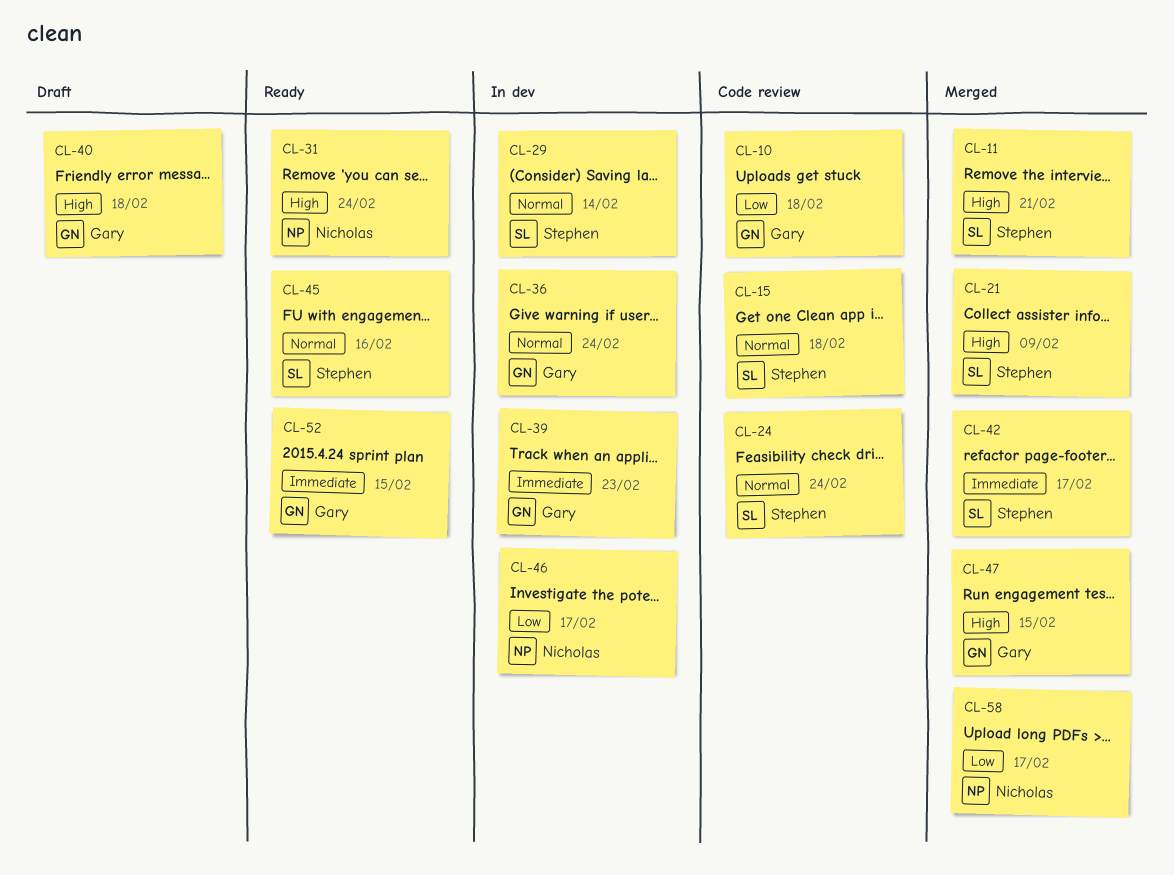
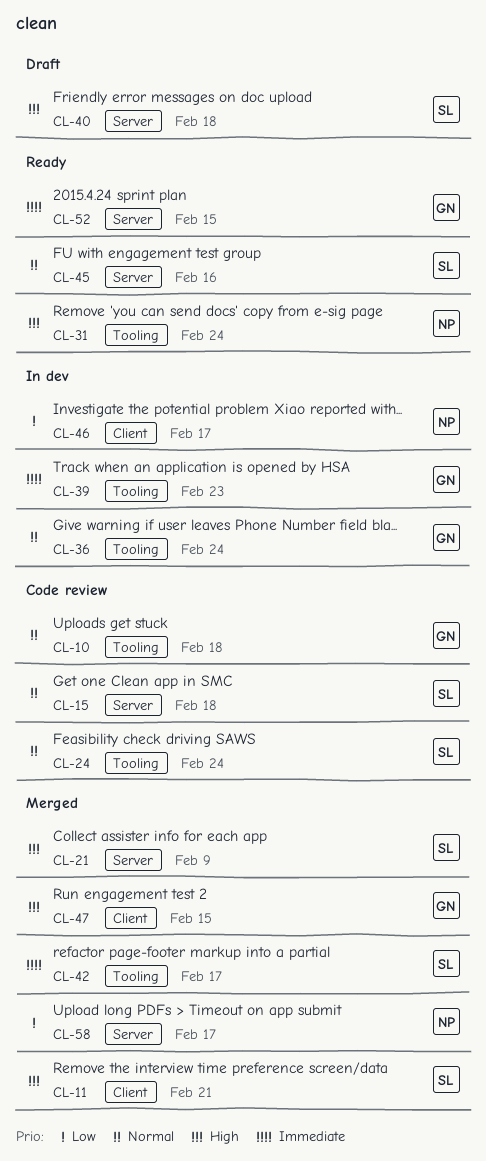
CL-10, priority: Low -> Normal
CL-29: present -> none
CL-40, owner: Gary -> Stephen

